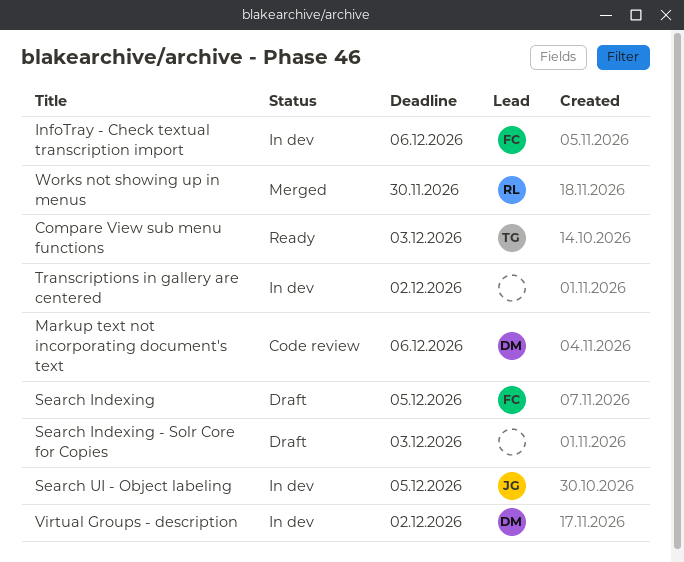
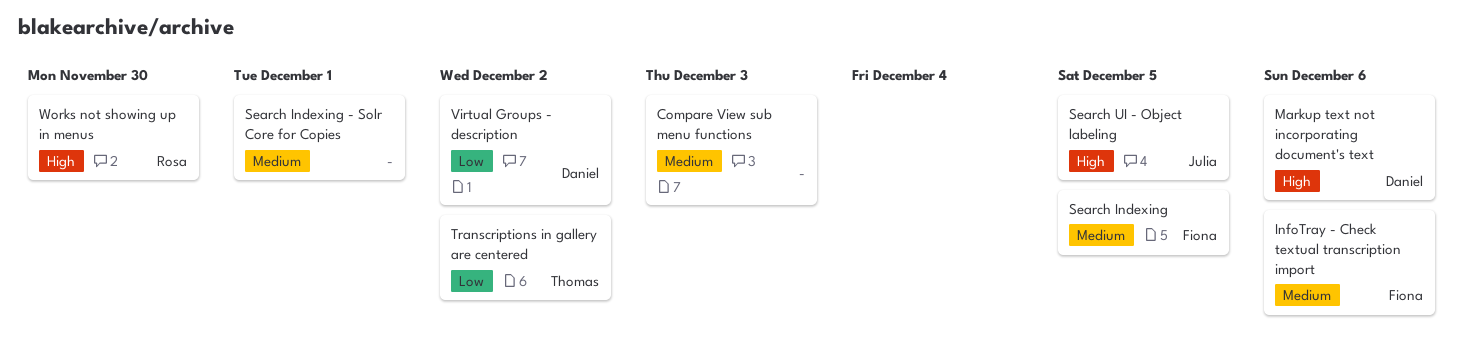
Compare View sub menu functions, owner: Thomas -> none
Search Indexing - Solr Core for Copies, due: Dec 3 -> Dec 1
Transcriptions in gallery are centered, owner: none -> Thomas

